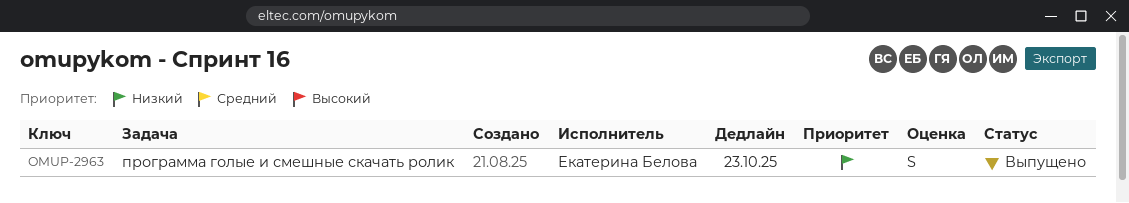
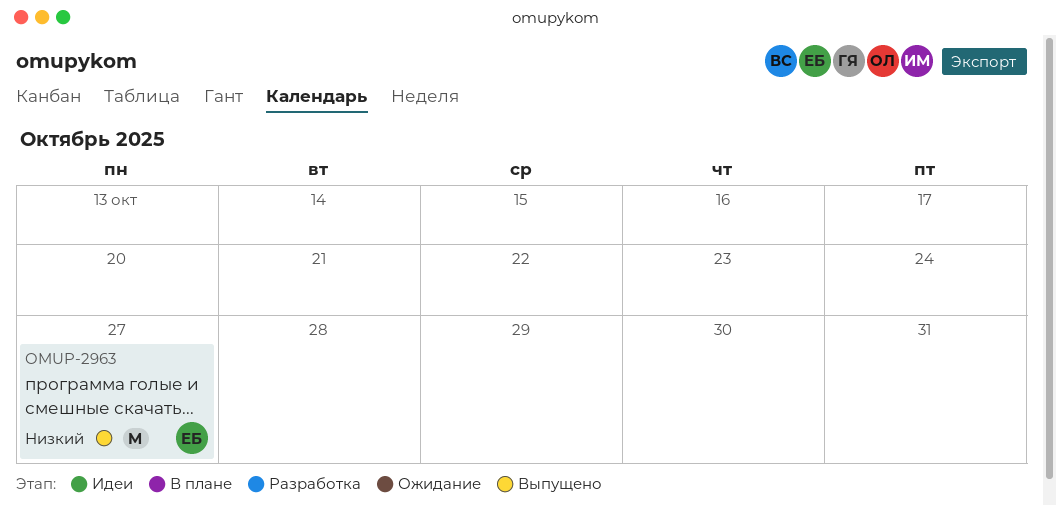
OMUP-2963, estimate: S -> M
OMUP-2963, due: Oct 23 -> Oct 27

